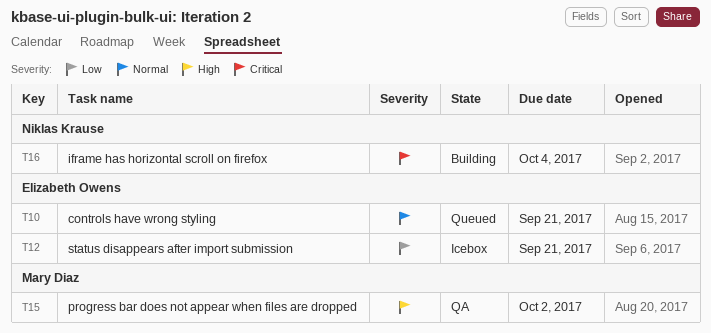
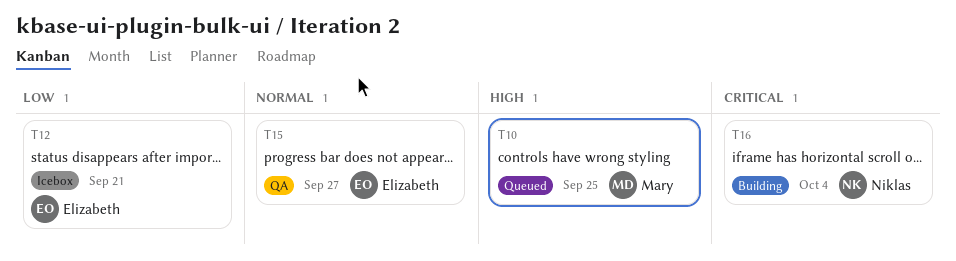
T10, owner: Elizabeth Owens -> Mary Diaz
T10, priority: Normal -> High
T10, due: Sep 21 -> Sep 25
T15, owner: Mary Diaz -> Elizabeth Owens
T15, priority: High -> Normal
T15, due: Oct 2 -> Sep 27

